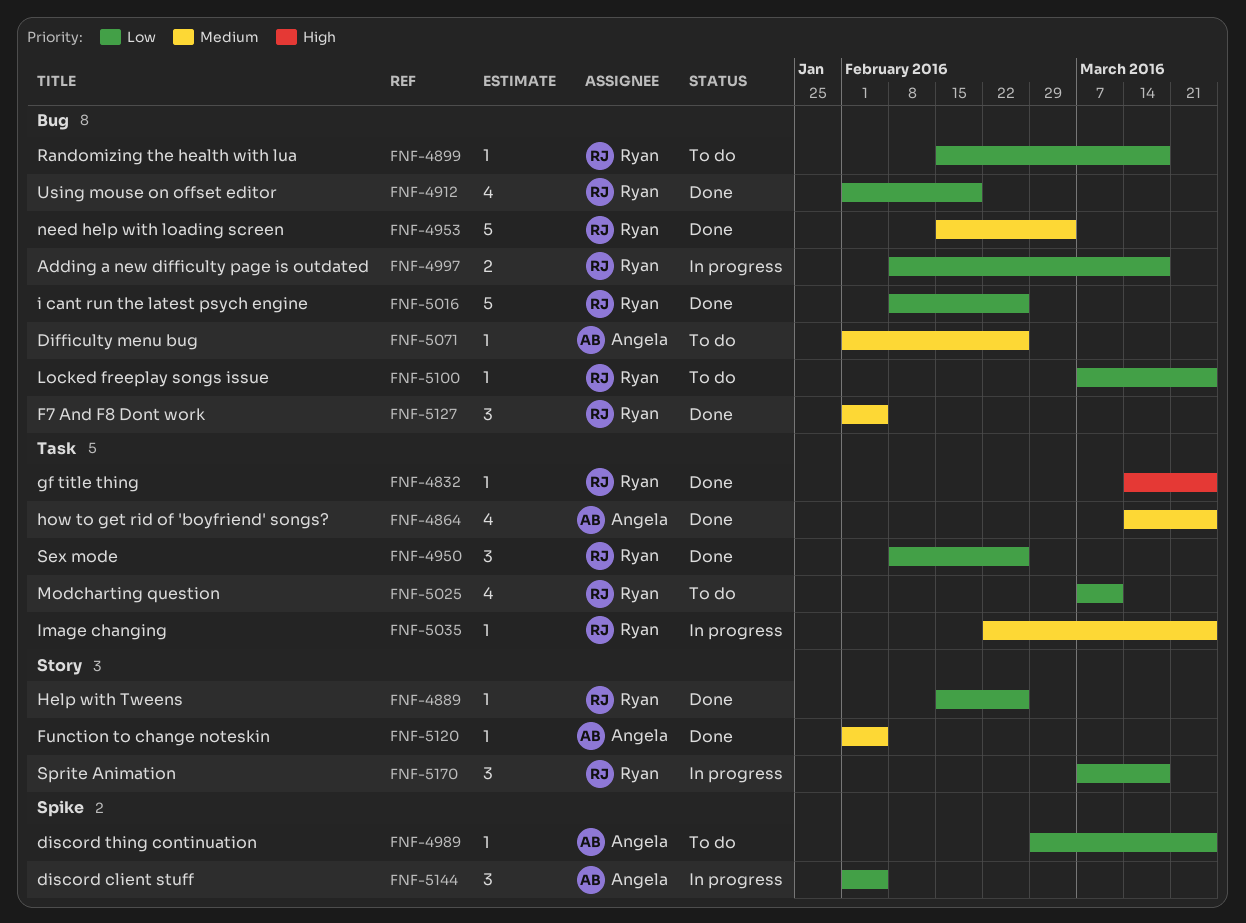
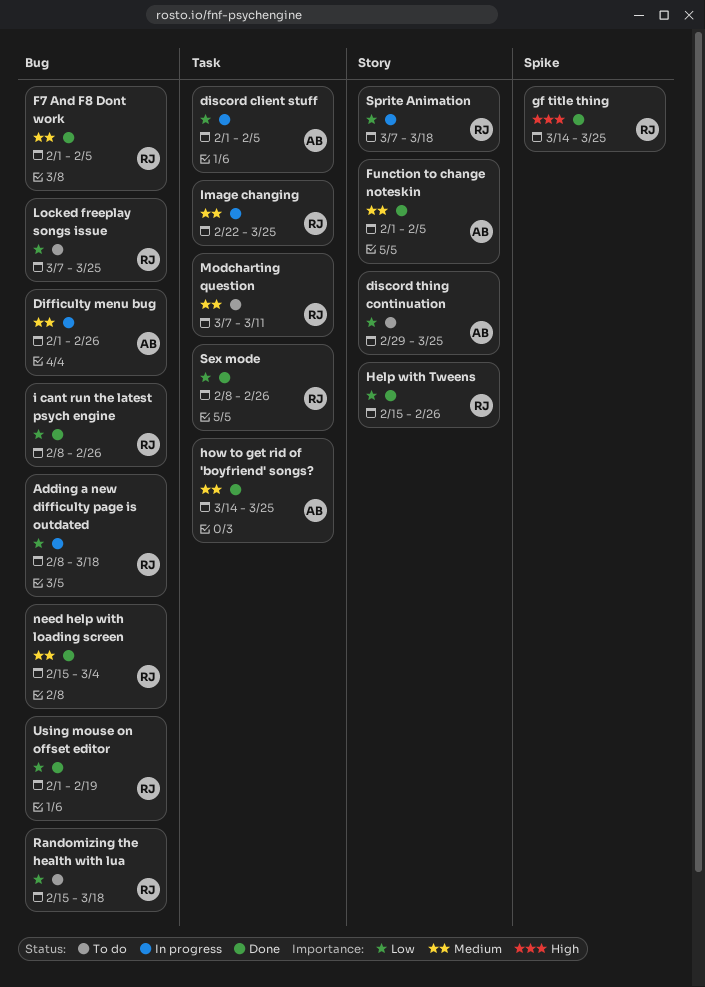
Difficulty menu bug, status: To do -> In progress
discord client stuff, label: Spike -> Task
discord thing continuation, label: Spike -> Story
gf title thing, label: Task -> Spike
Modcharting question, priority: Low -> Medium

